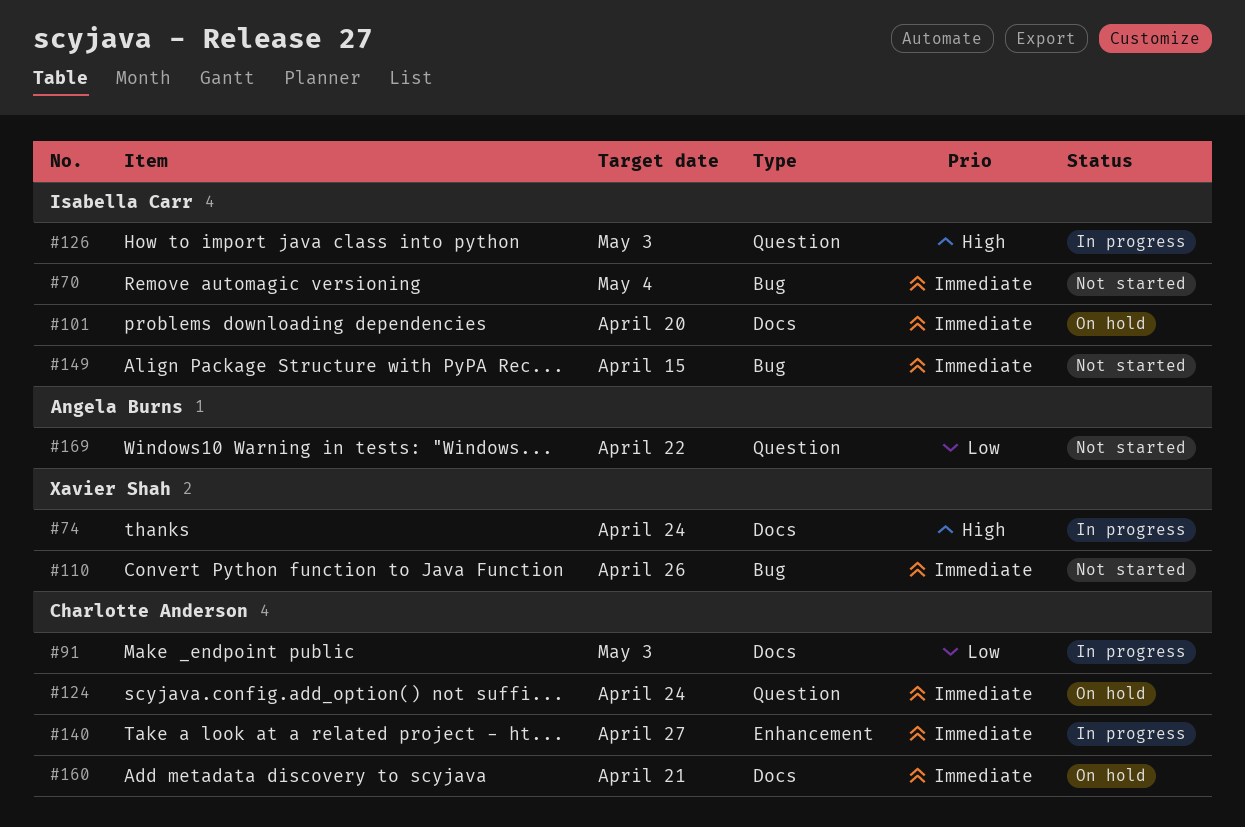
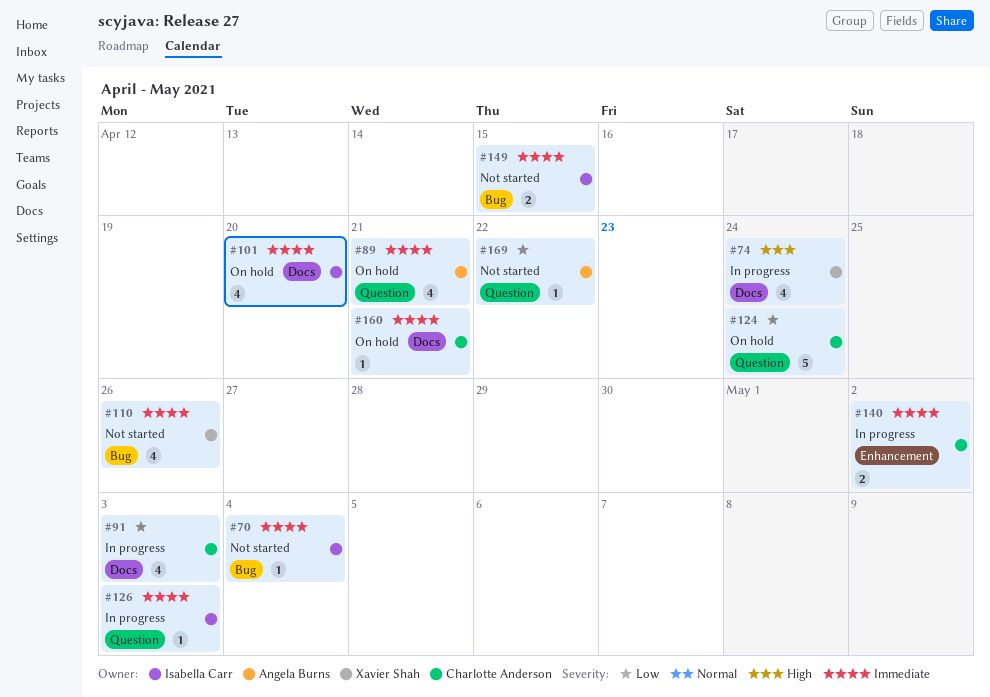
#89: none -> present
#124, priority: Immediate -> Low
#126, priority: High -> Immediate
#140, due: Apr 27 -> May 2

